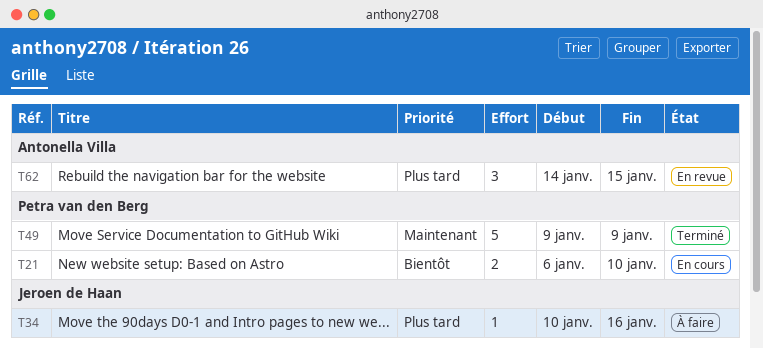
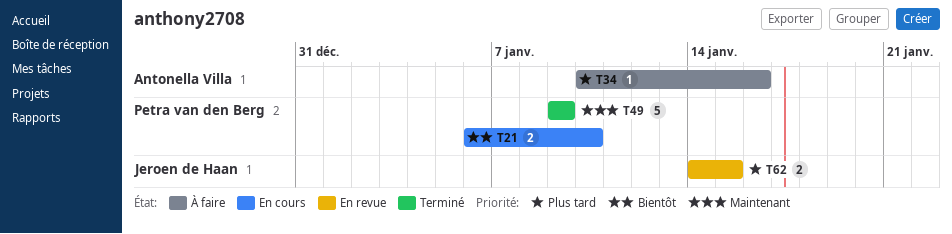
T34, owner: Jeroen de Haan -> Antonella Villa
T62, owner: Antonella Villa -> Jeroen de Haan
T62, estimate: 3 -> 2

